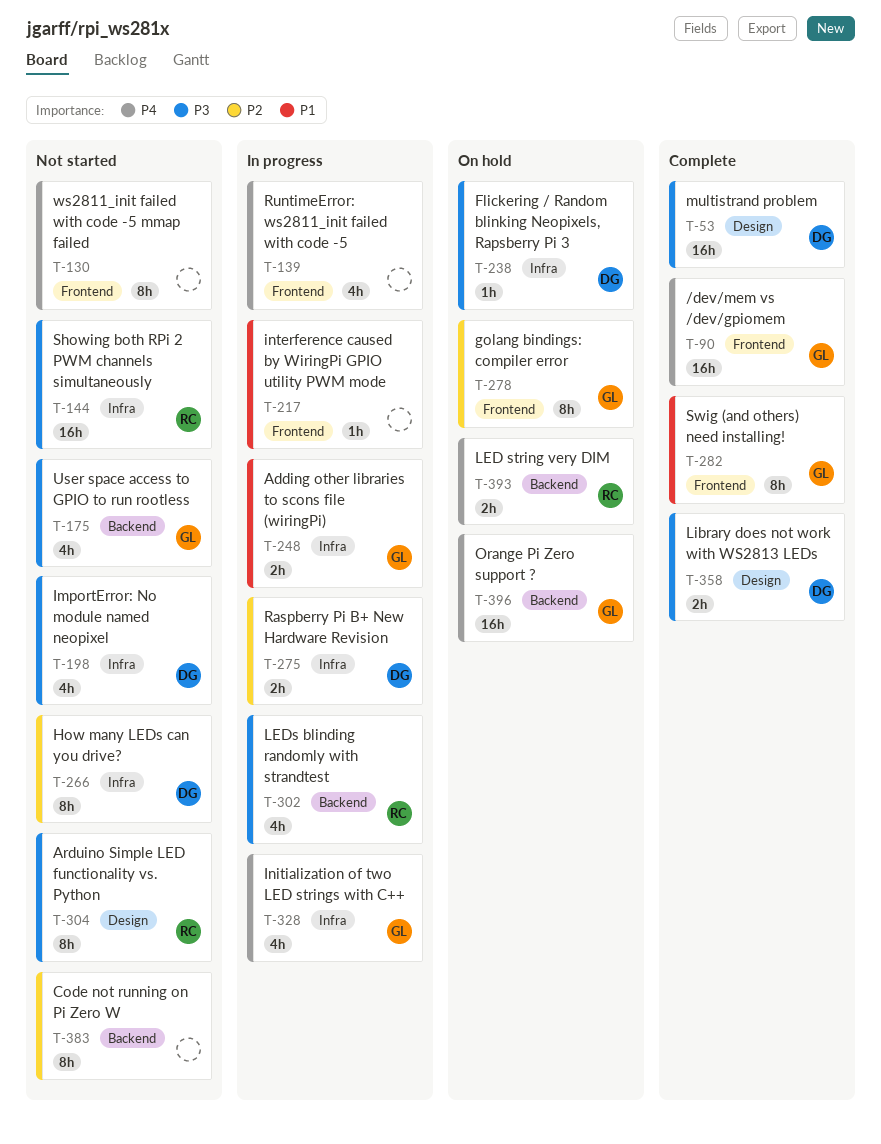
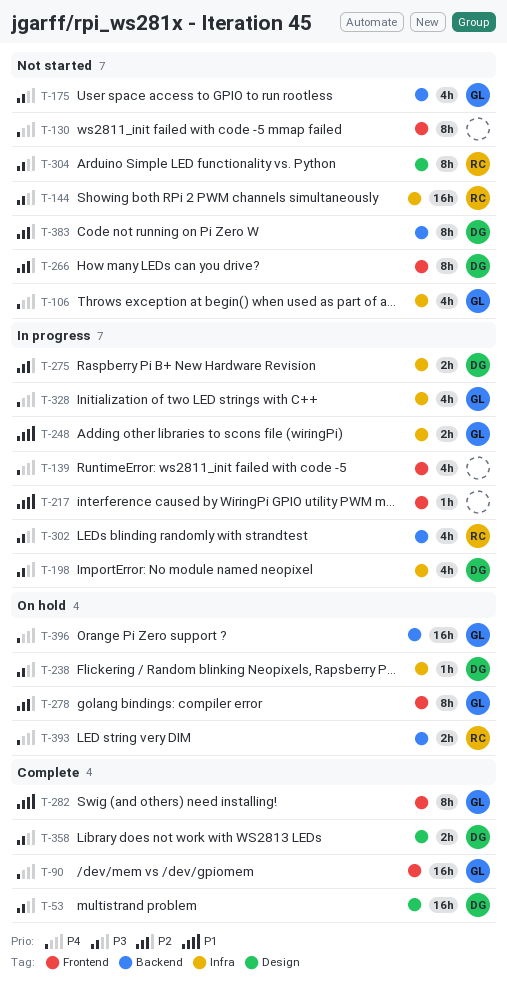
T-106: none -> present
T-198, status: Not started -> In progress
T-266, label: Infra -> Frontend
T-383, owner: none -> DG

